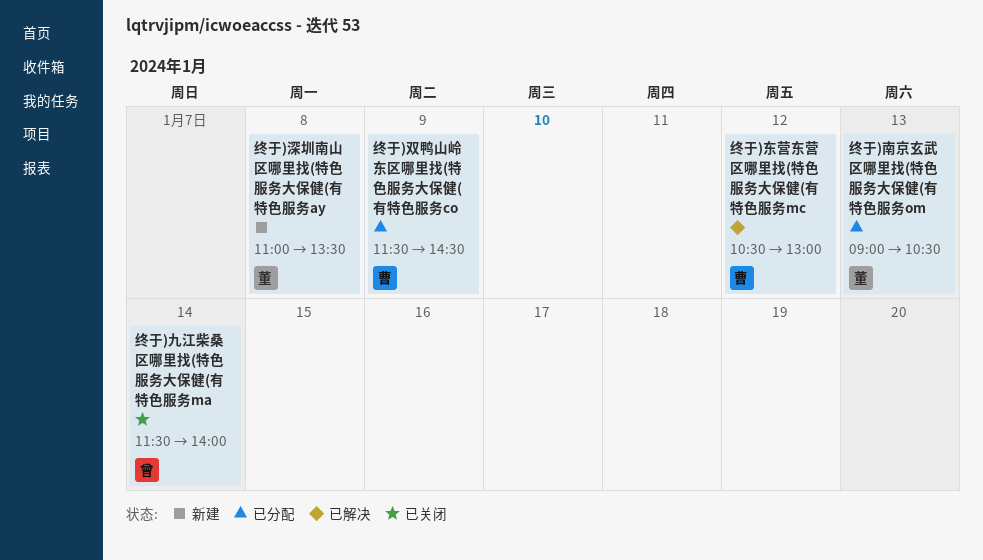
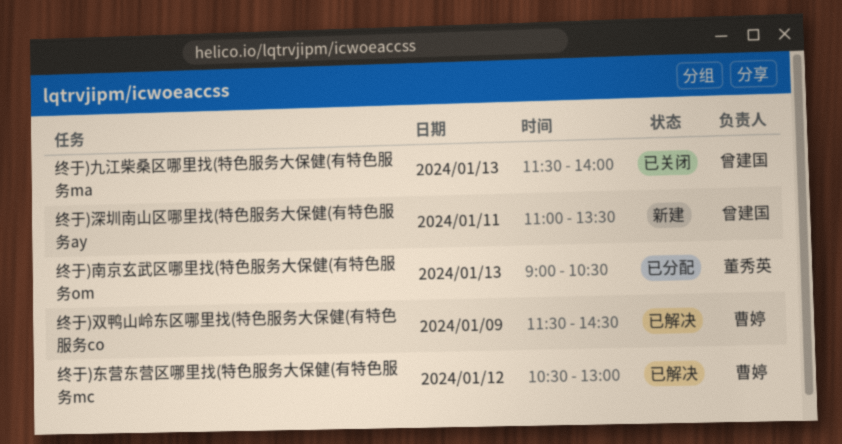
终于)九江柴桑区哪里找(特色服务大保健(有特色服务ma, day: Jan 14 -> Jan 13
终于)双鸭山岭东区哪里找(特色服务大保健(有特色服务co, status: 已分配 -> 已解决
终于)深圳南山区哪里找(特色服务大保健(有特色服务ay, owner: 董秀英 -> 曾建国
终于)深圳南山区哪里找(特色服务大保健(有特色服务ay, day: Jan 8 -> Jan 11

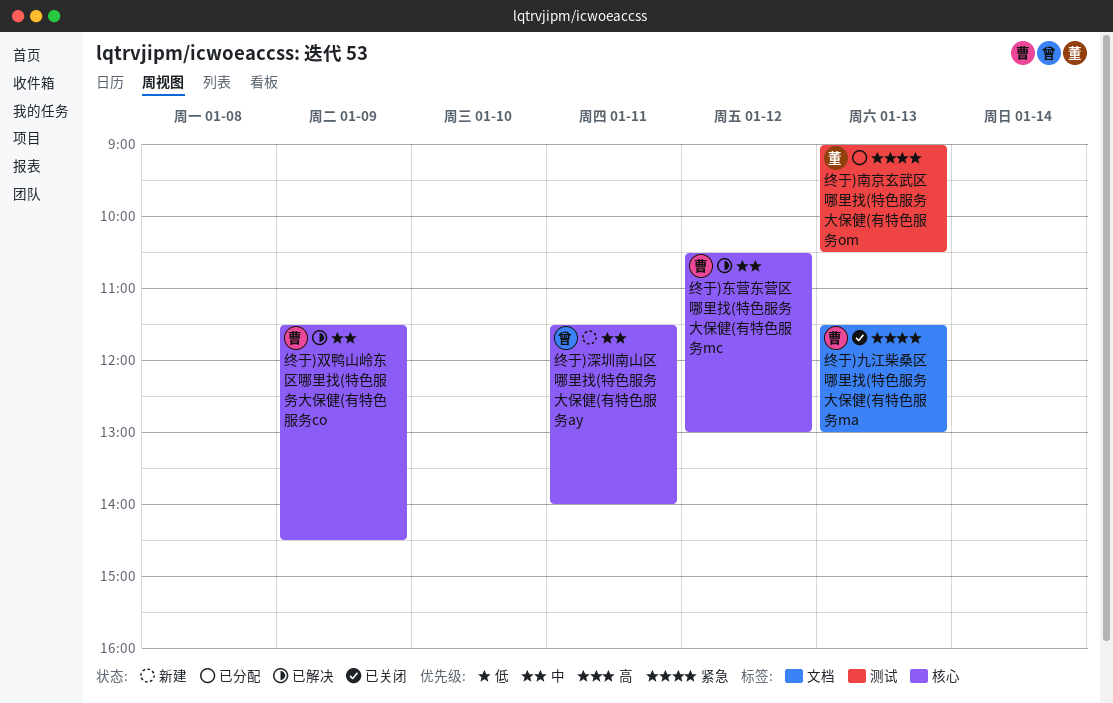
终于)九江柴桑区哪里找(特色服务大保健(有特色服务ma, owner: 曾建国 -> 曹婷
终于)九江柴桑区哪里找(特色服务大保健(有特色服务ma, ends: 14:00 -> 13:00
终于)深圳南山区哪里找(特色服务大保健(有特色服务ay, begins: 11:00 -> 11:30
终于)深圳南山区哪里找(特色服务大保健(有特色服务ay, ends: 13:30 -> 14:00

